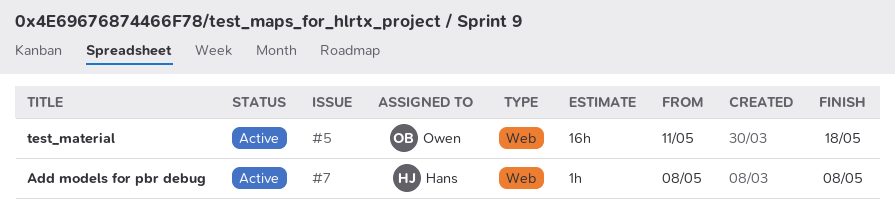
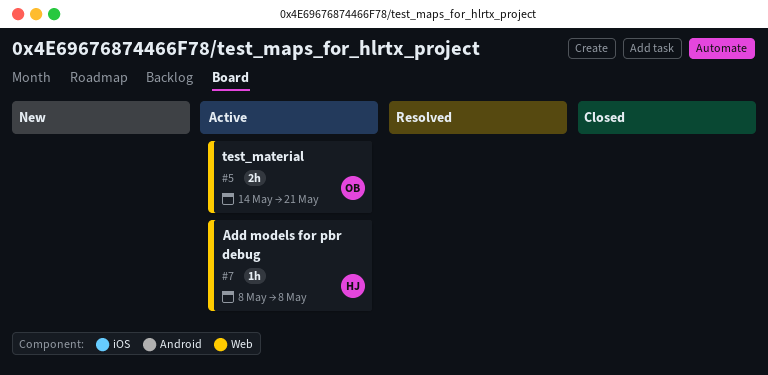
#5, estimate: 16h -> 2h
#5, start: May 11 -> May 14
#5, due: May 18 -> May 21

